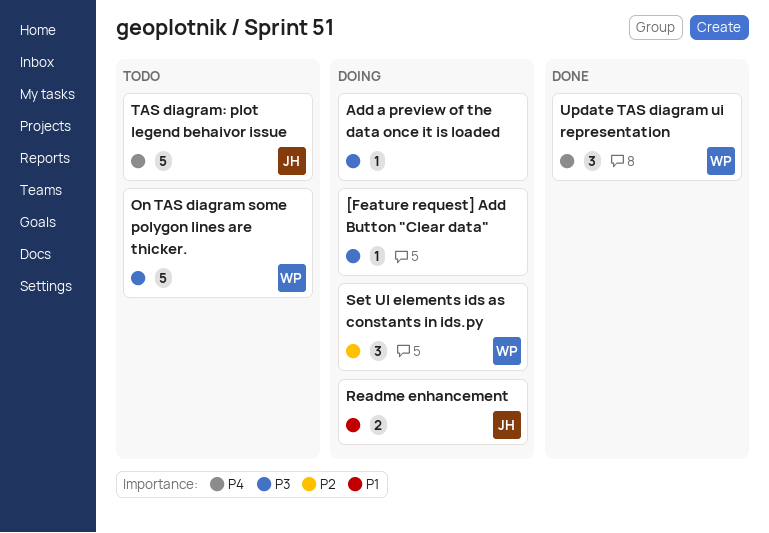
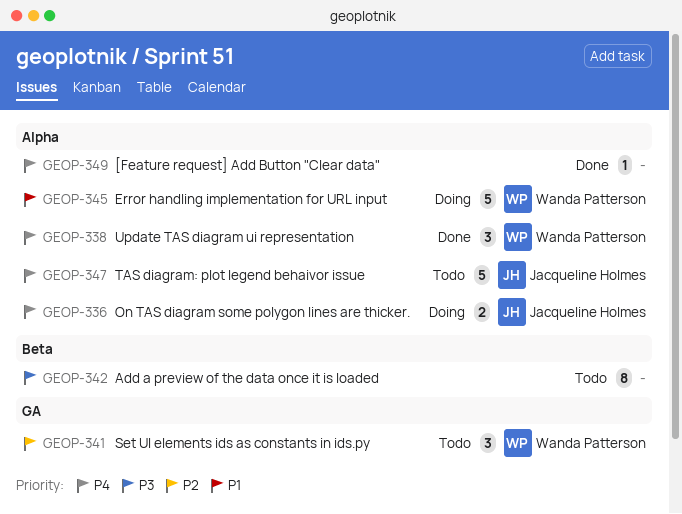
[Feature request] Add Button "Clear data", status: Doing -> Done
[Feature request] Add Button "Clear data", priority: P3 -> P4
Add a preview of the data once it is loaded, status: Doing -> Todo
Add a preview of the data once it is loaded, estimate: 1 -> 8
Error handling implementation for URL input: none -> present
On TAS diagram some polygon lines are thicker., status: Todo -> Doing
On TAS diagram some polygon lines are thicker., owner: Wanda Patterson -> Jacqueline Holmes
On TAS diagram some polygon lines are thicker., priority: P3 -> P4
On TAS diagram some polygon lines are thicker., estimate: 5 -> 2
Readme enhancement: present -> none
Set UI elements ids as constants in ids.py, status: Doing -> Todo

